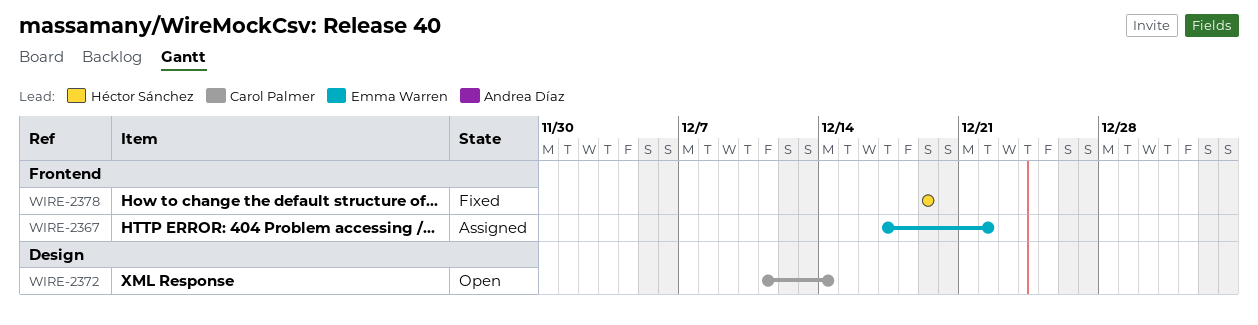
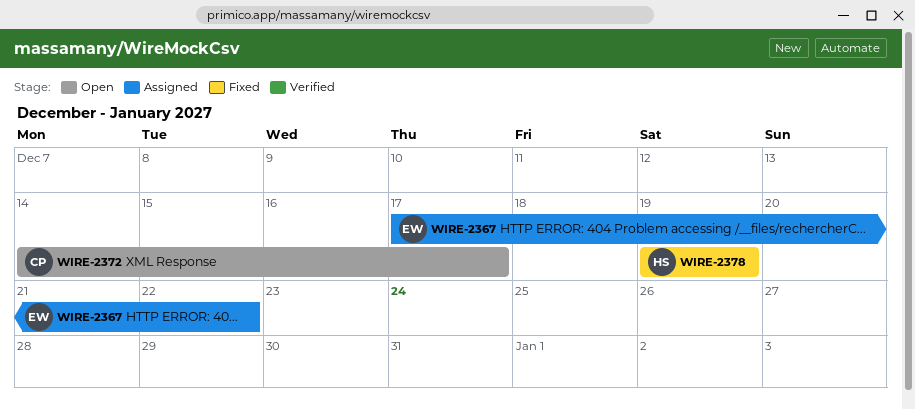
WIRE-2372, start: Dec 11 -> Dec 14
WIRE-2372, due: Dec 14 -> Dec 17

